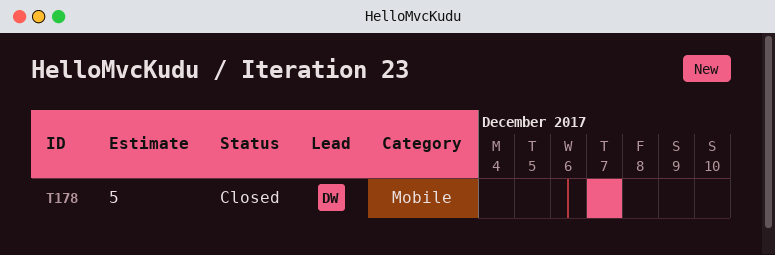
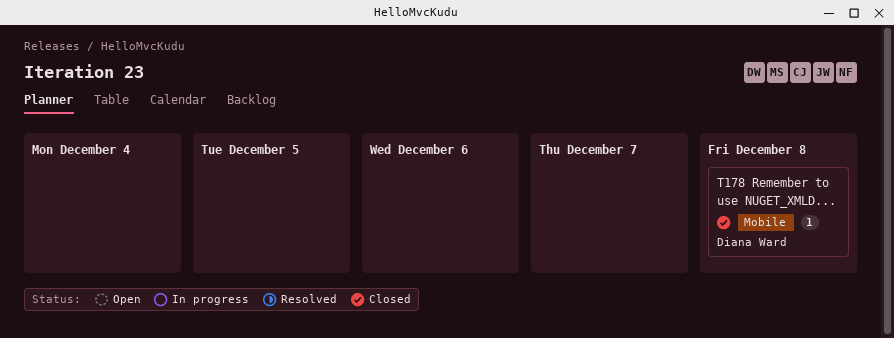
T178, estimate: 5 -> 1
T178, due: Dec 7 -> Dec 8

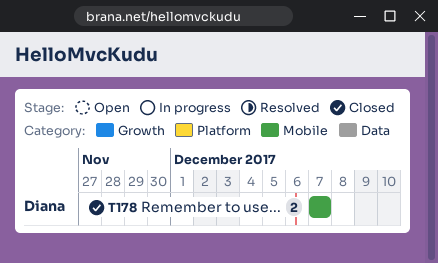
T178, estimate: 1 -> 2
T178, due: Dec 8 -> Dec 7

